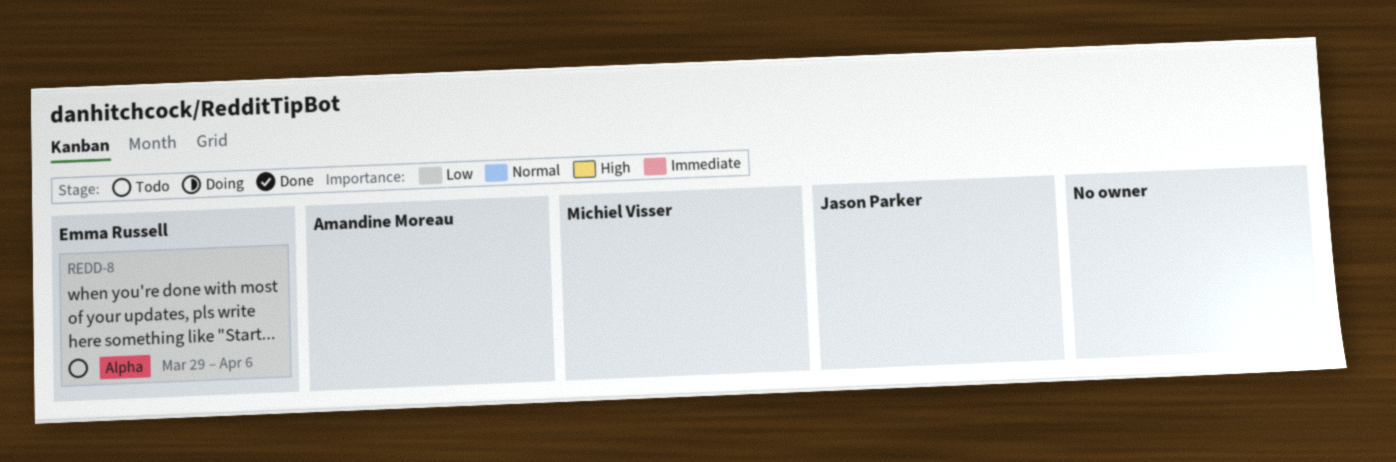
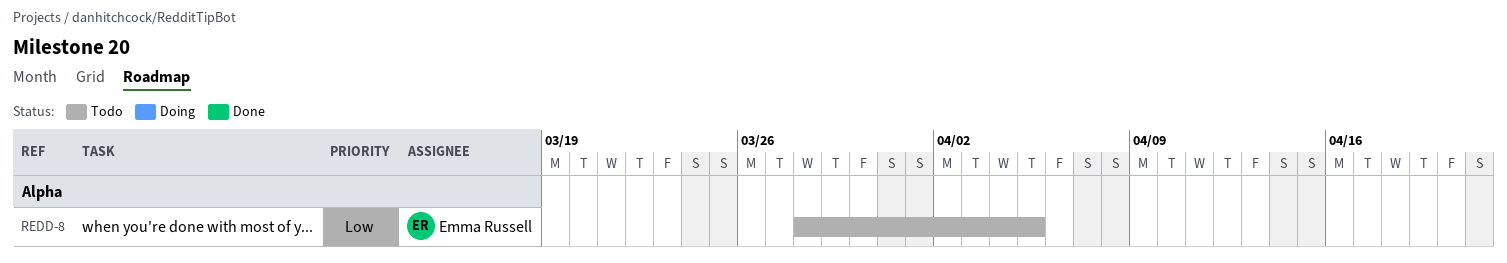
REDD-8, start: Mar 29 -> Mar 28
REDD-8, due: Apr 6 -> Apr 5

